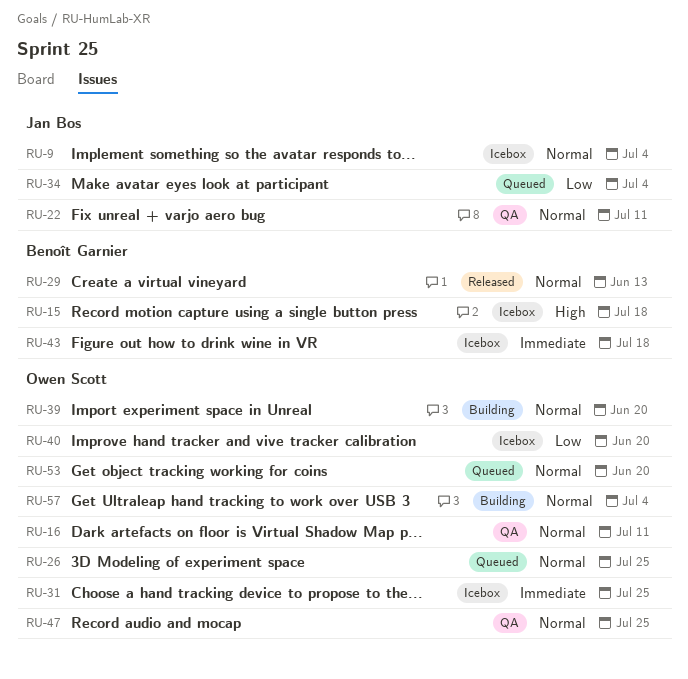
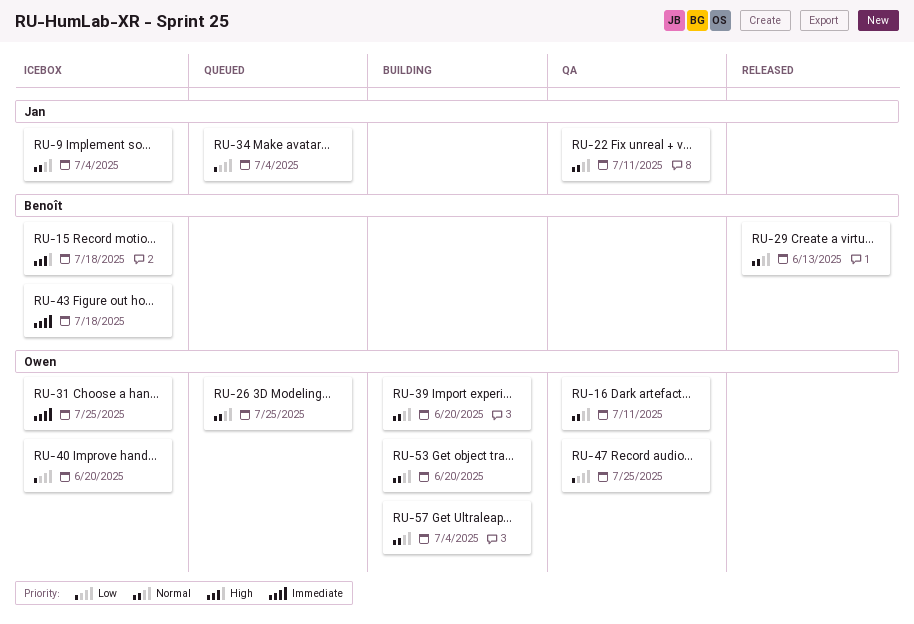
RU-47, priority: Normal -> Low
RU-53, status: Queued -> Building

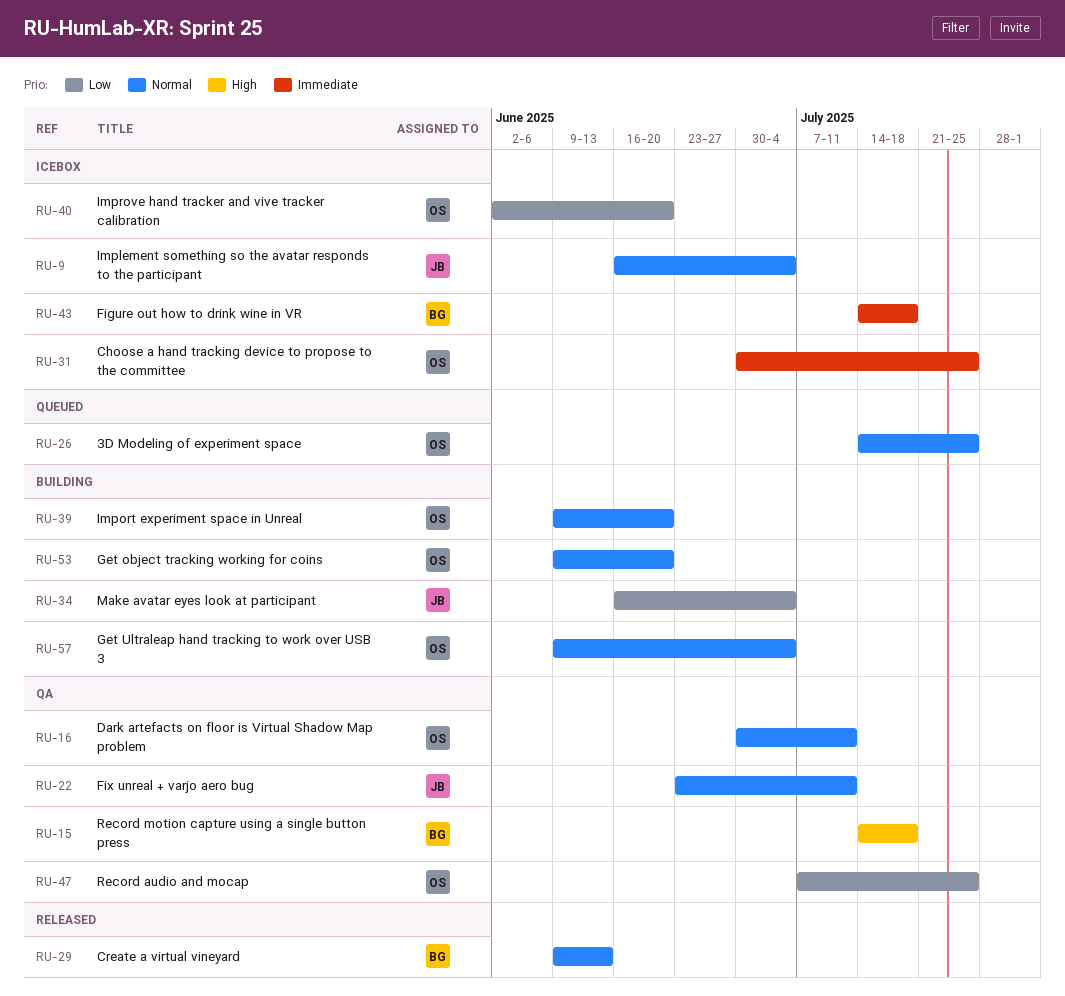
RU-15, status: Icebox -> QA
RU-34, status: Queued -> Building

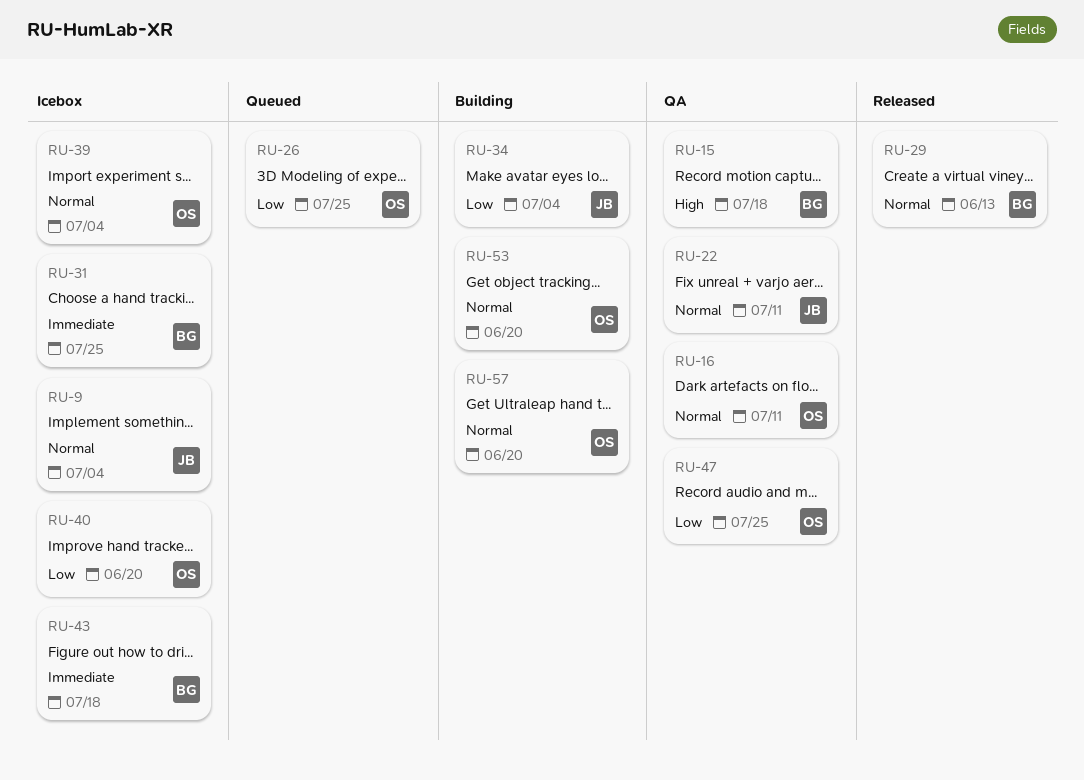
RU-26, priority: Normal -> Low
RU-31, owner: OS -> BG
RU-39, status: Building -> Icebox
RU-39, due: Jun 20 -> Jul 4
RU-57, due: Jul 4 -> Jun 20

